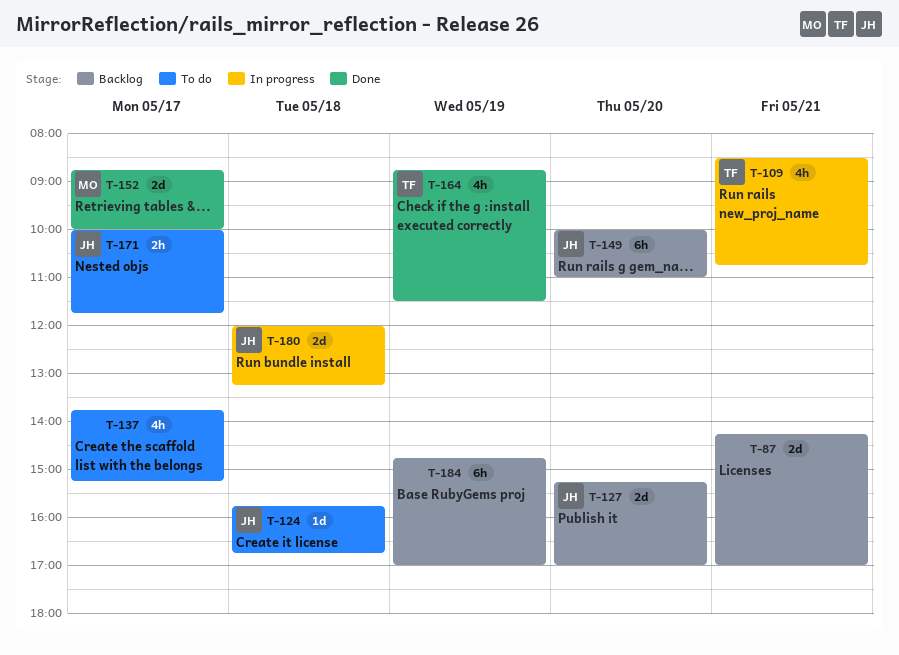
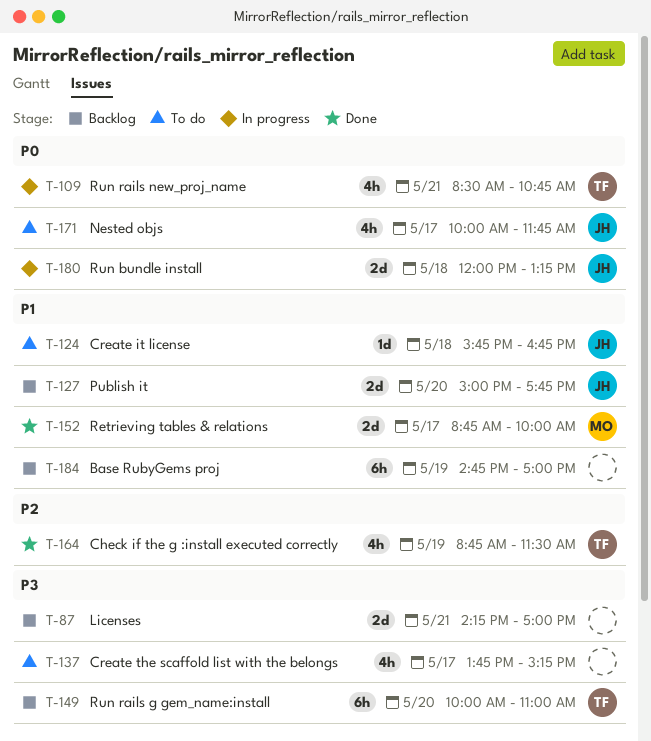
T-127, begins: 15:15 -> 15:00
T-127, ends: 17:00 -> 17:45
T-149, owner: JH -> TF
T-171, estimate: 2h -> 4h

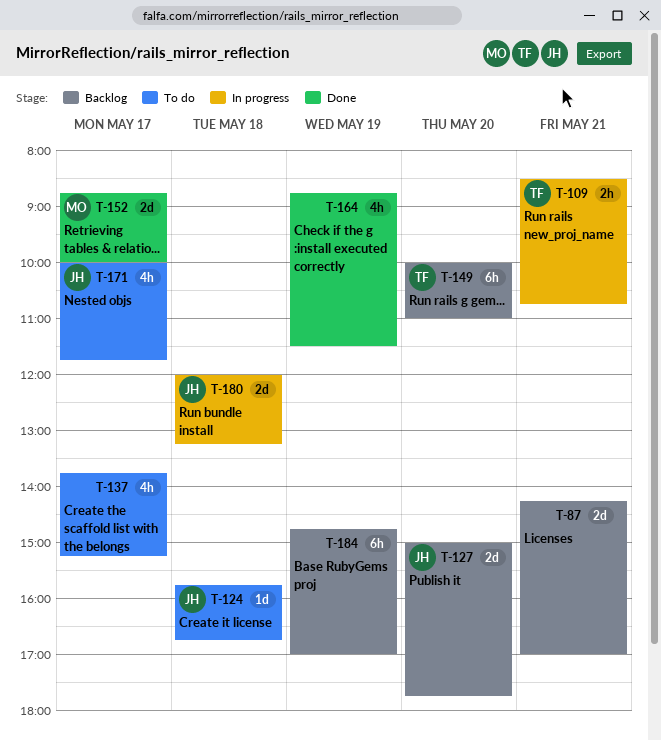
T-109, estimate: 4h -> 2h
T-164, owner: TF -> none

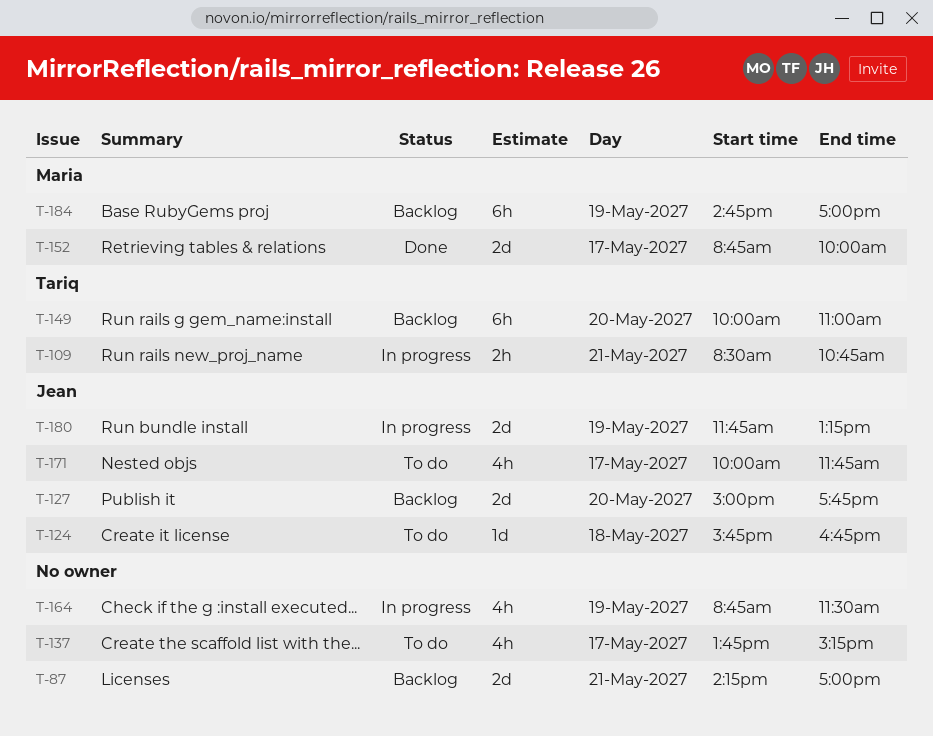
T-164, status: Done -> In progress
T-180, day: May 18 -> May 19
T-180, begins: 12:00 -> 11:45
T-184, owner: none -> Maria

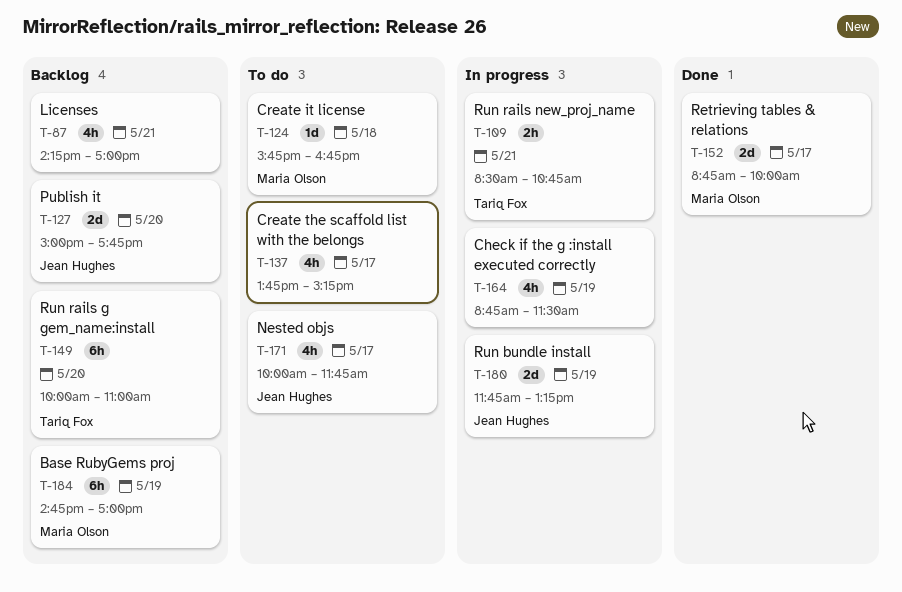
T-87, estimate: 2d -> 4h
T-124, owner: Jean Hughes -> Maria Olson

